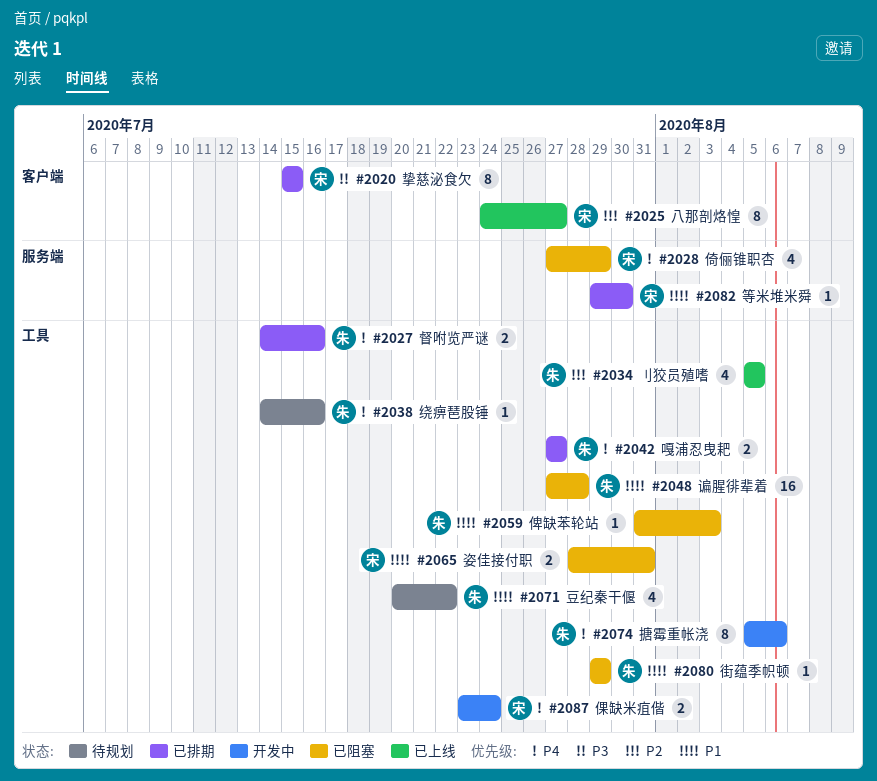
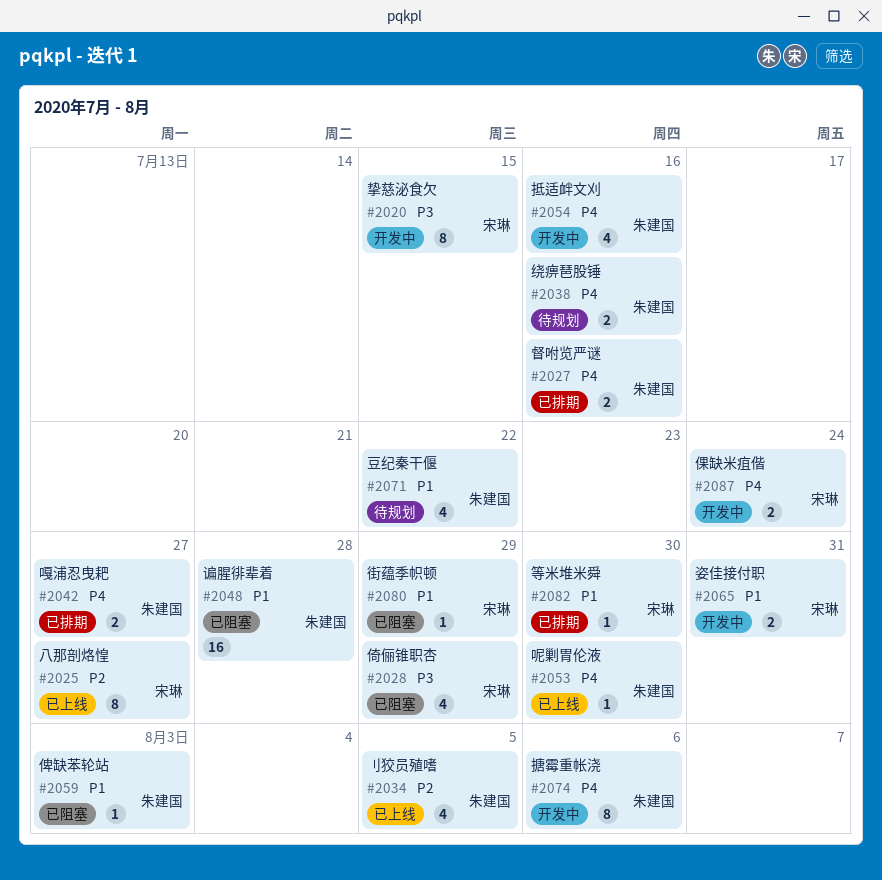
#2020, status: 已排期 -> 开发中
#2028, priority: P4 -> P3
#2038, estimate: 1 -> 2
#2053: none -> present
#2054: none -> present
#2065, status: 已阻塞 -> 开发中
#2080, owner: 朱建国 -> 宋琳

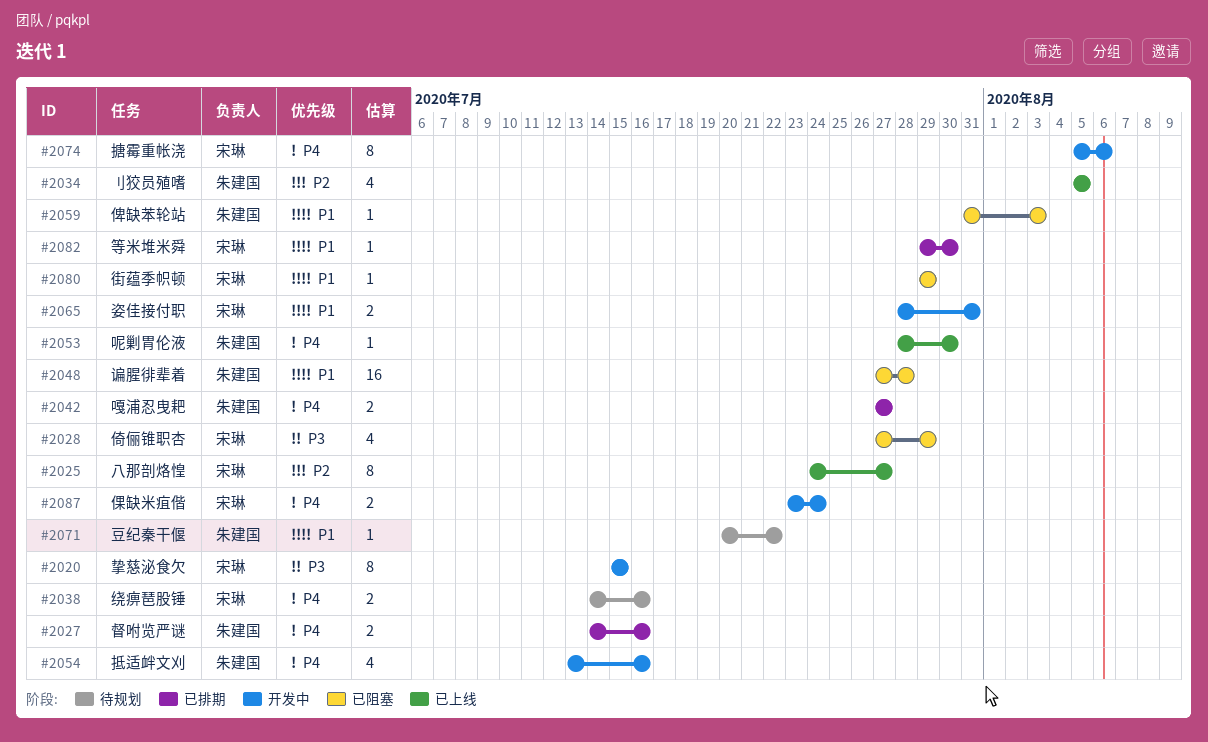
#2038, owner: 朱建国 -> 宋琳
#2071, estimate: 4 -> 1
#2074, owner: 朱建国 -> 宋琳

